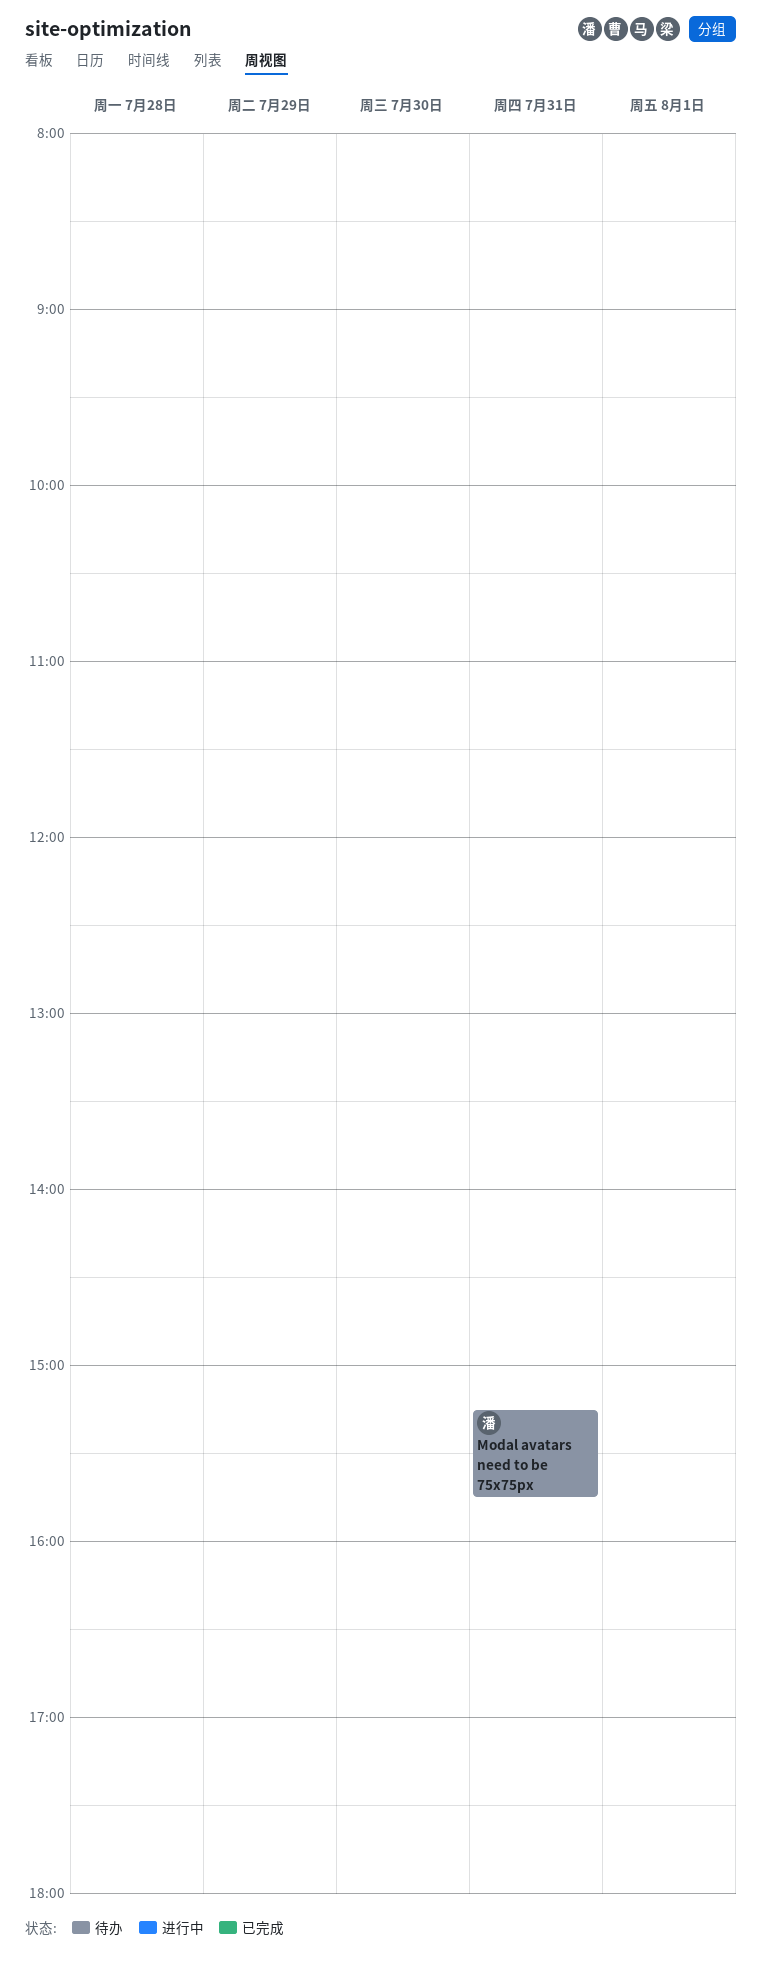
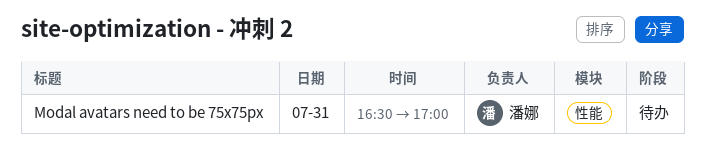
Modal avatars need to be 75x75px, begins: 15:15 -> 16:30
Modal avatars need to be 75x75px, ends: 15:45 -> 17:00

